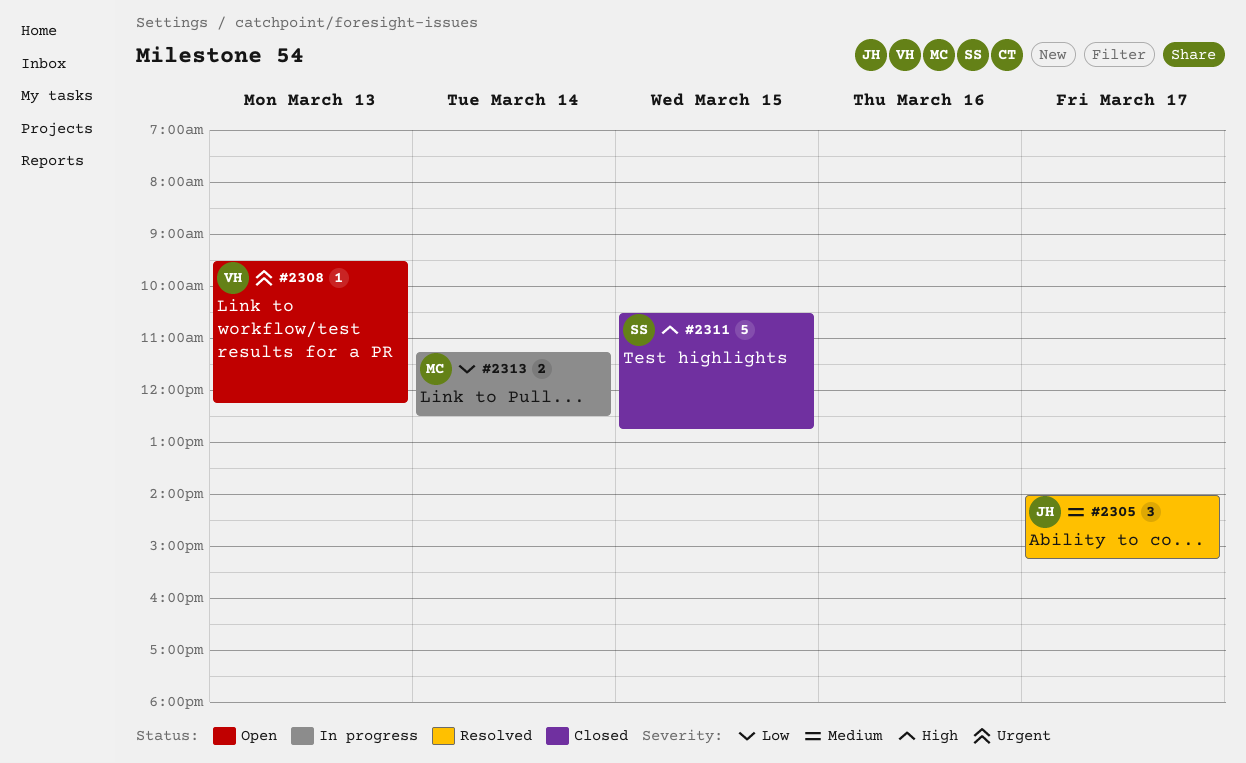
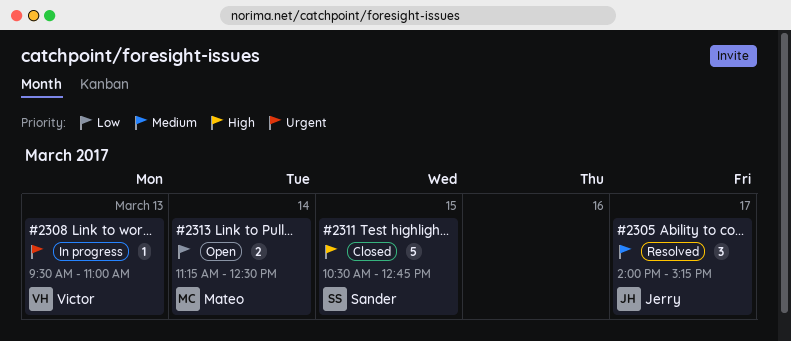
#2308, status: Open -> In progress
#2308, ends: 12:15 -> 11:00
#2313, status: In progress -> Open

